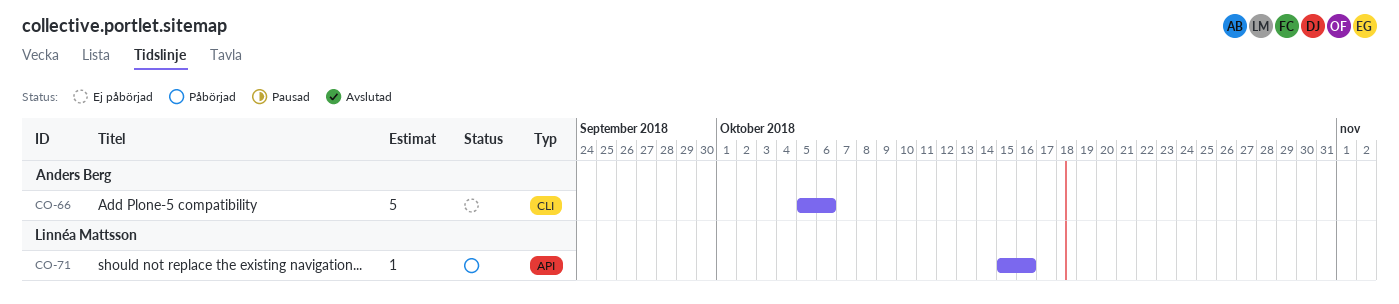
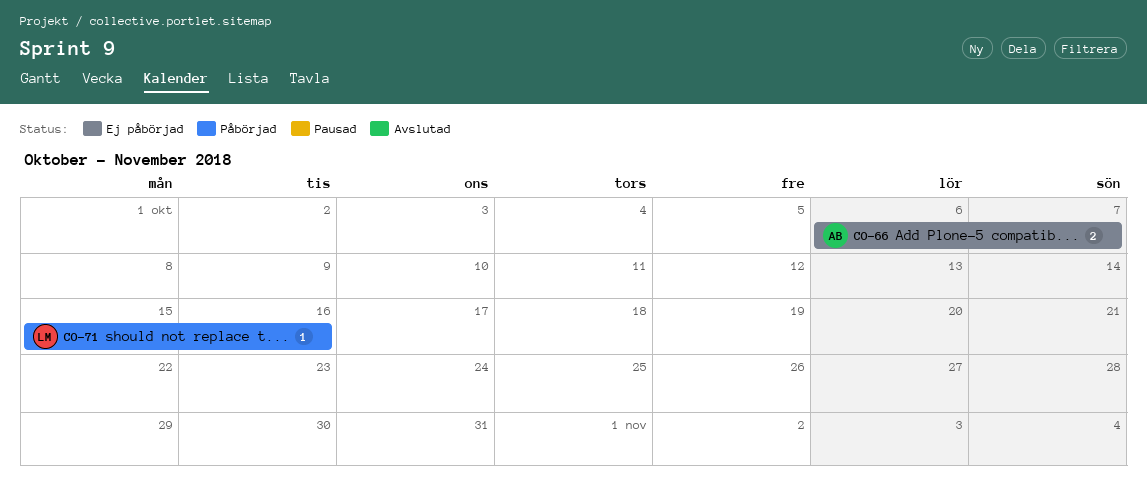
CO-66, estimate: 5 -> 2
CO-66, start: Oct 5 -> Oct 6
CO-66, due: Oct 6 -> Oct 7

